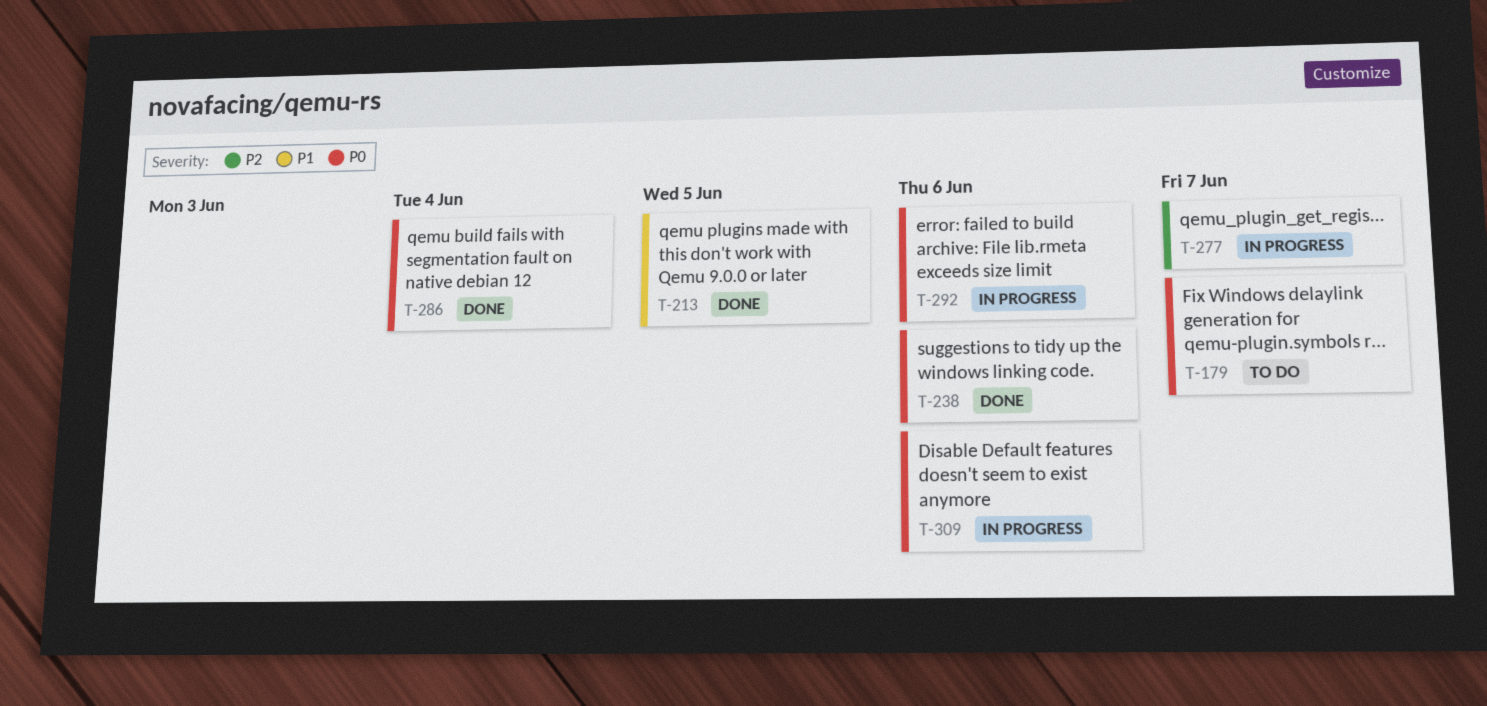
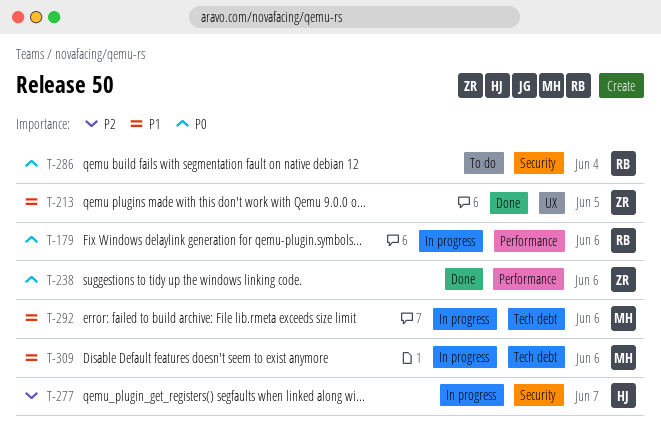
T-179, status: To do -> In progress
T-179, due: Jun 7 -> Jun 6
T-286, status: Done -> To do
T-292, priority: P0 -> P1
T-309, priority: P0 -> P1

